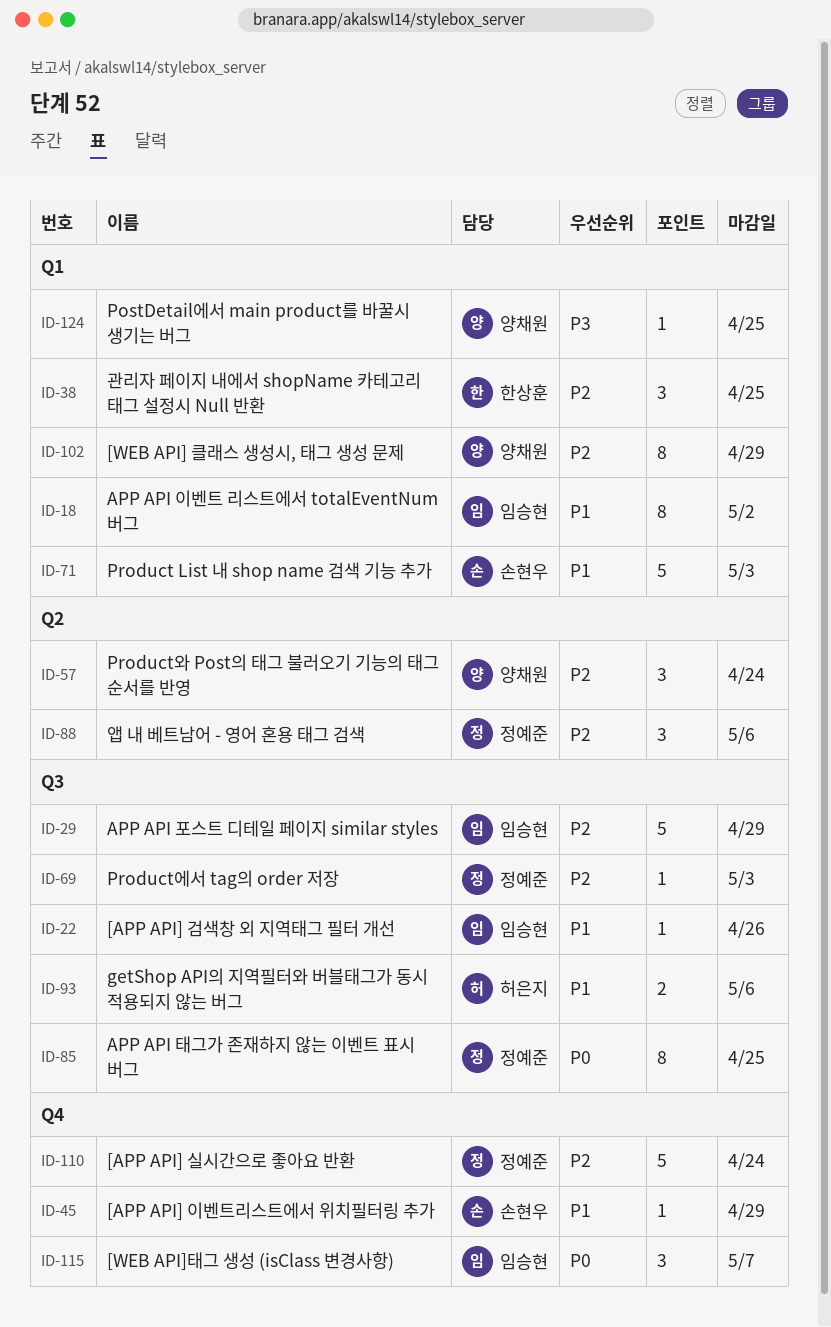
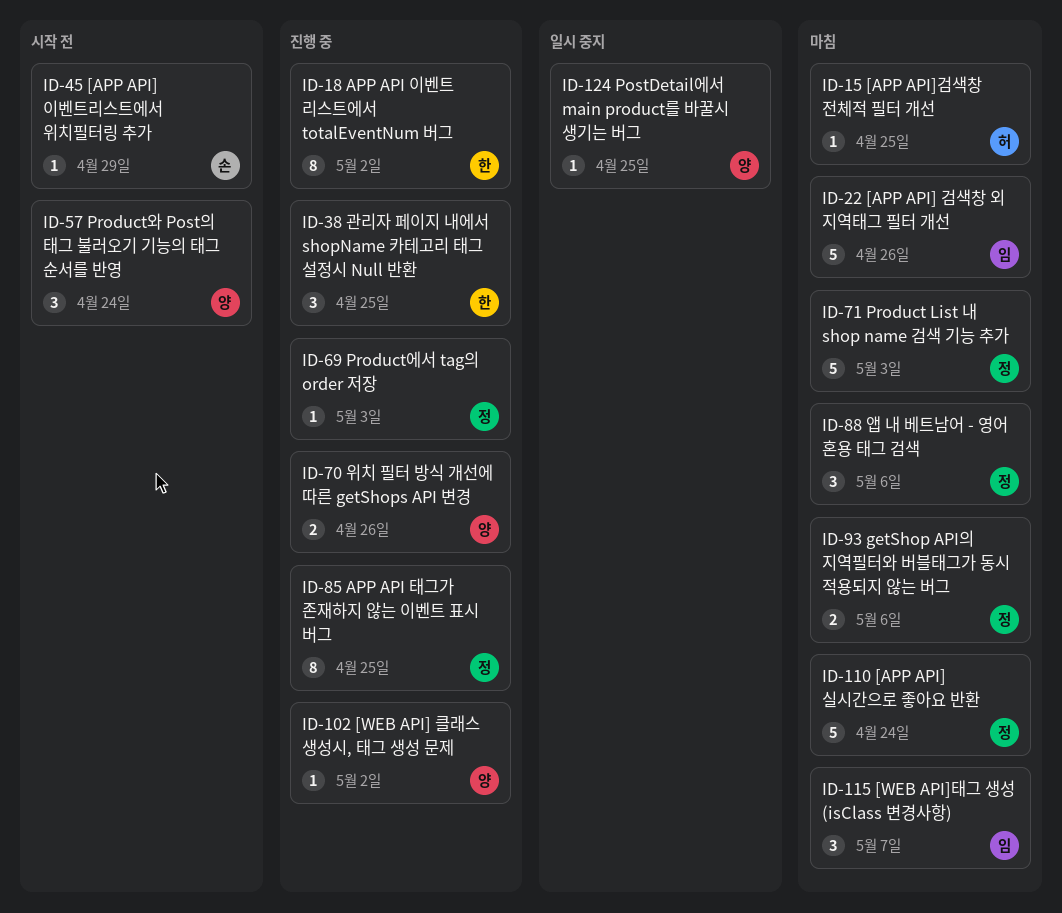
ID-15: none -> present
ID-18, owner: 임승현 -> 한상훈
ID-22, estimate: 1 -> 5
ID-29: present -> none
ID-70: none -> present
ID-71, owner: 손현우 -> 정예준
ID-93, owner: 허은지 -> 정예준
ID-102, estimate: 8 -> 1
ID-102, due: Apr 29 -> May 2

